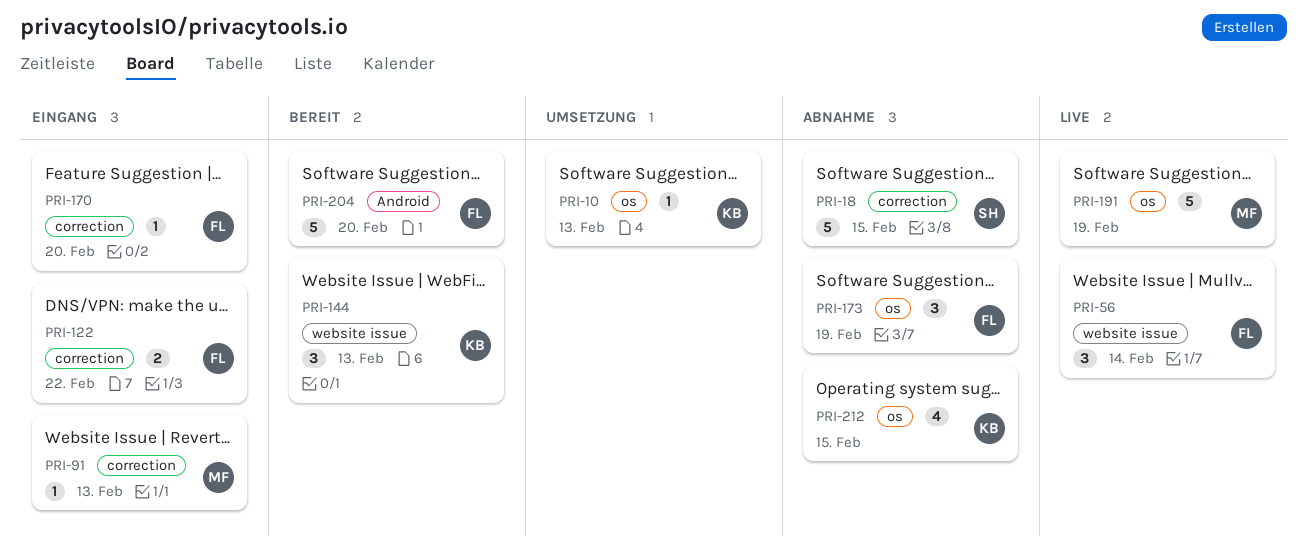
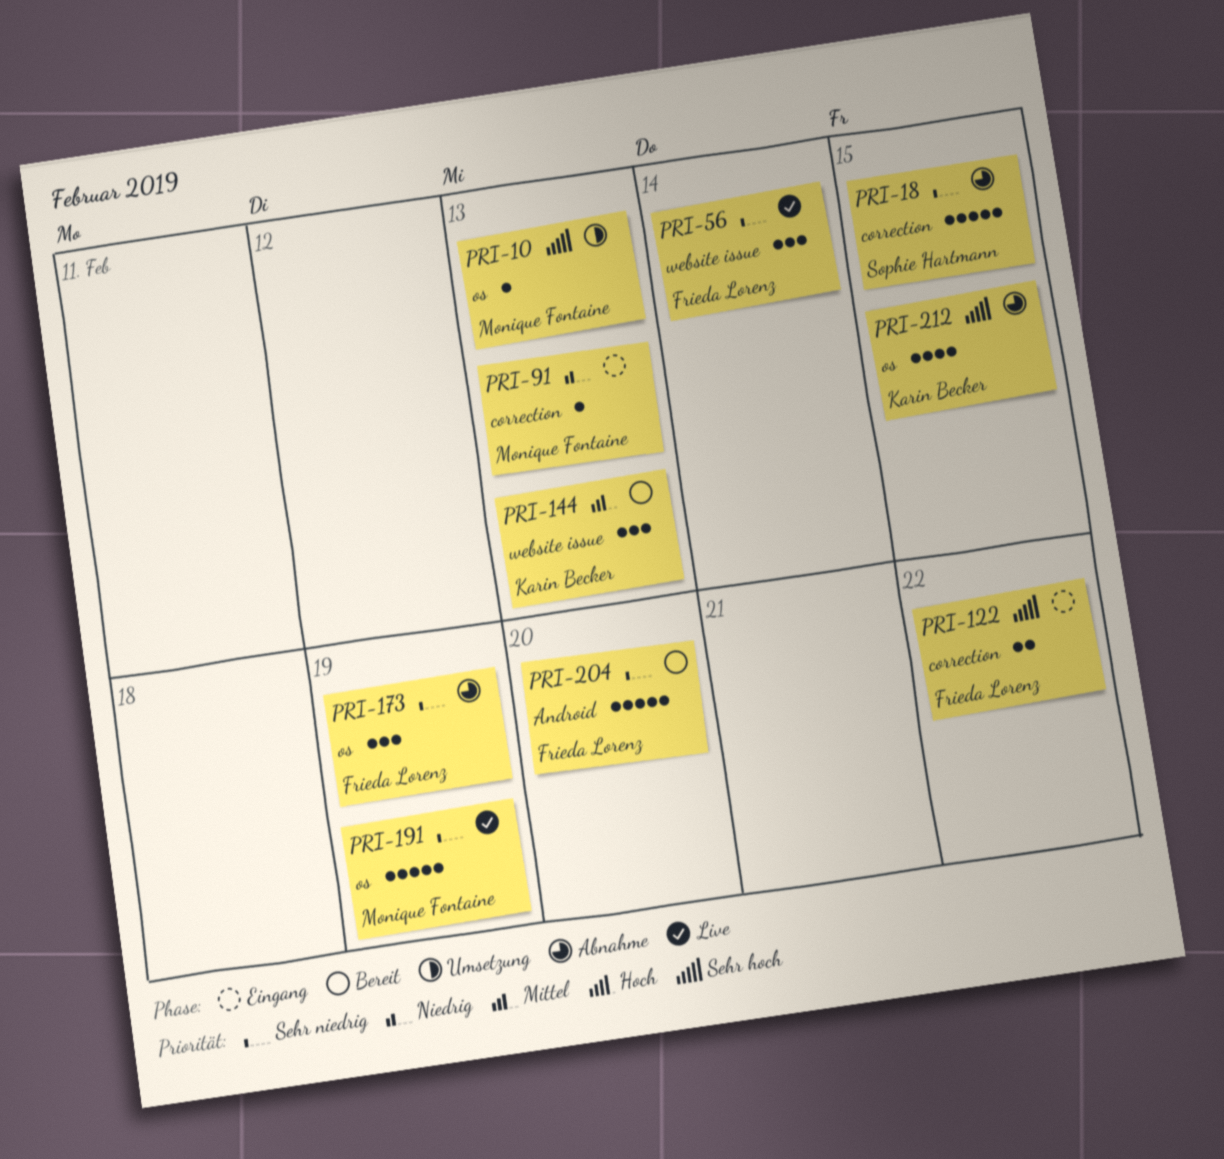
PRI-10, owner: Karin Becker -> Monique Fontaine
PRI-170: present -> none

